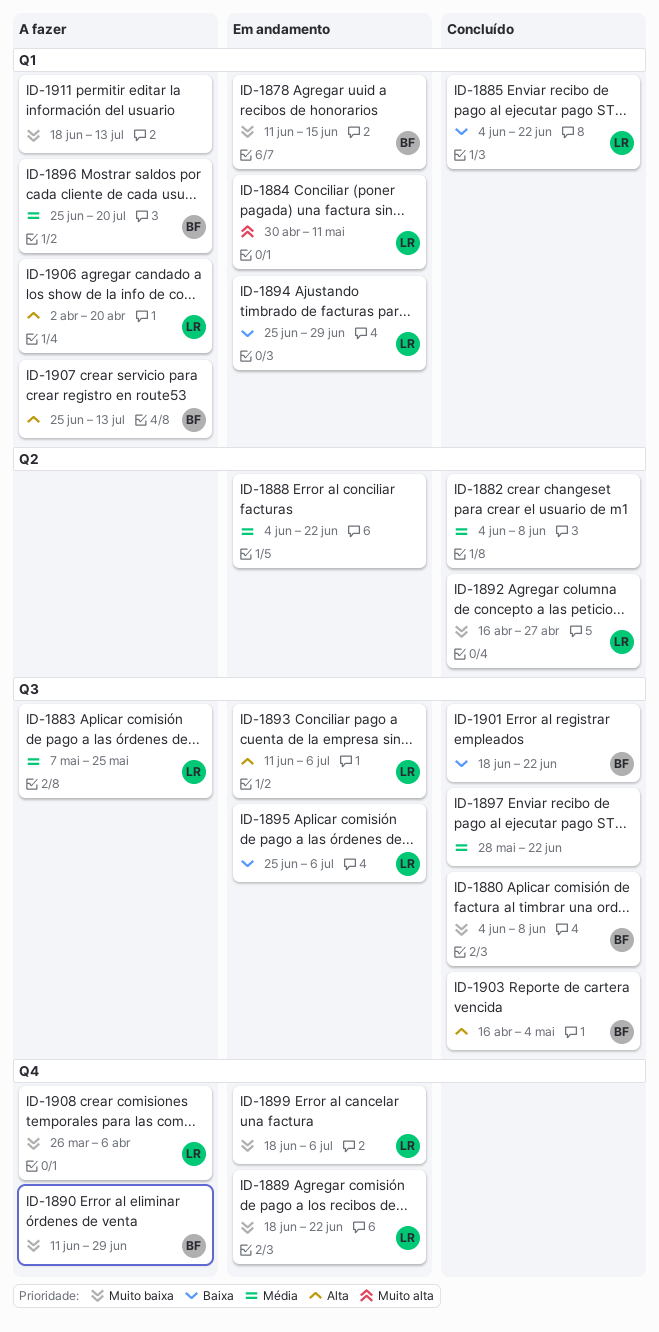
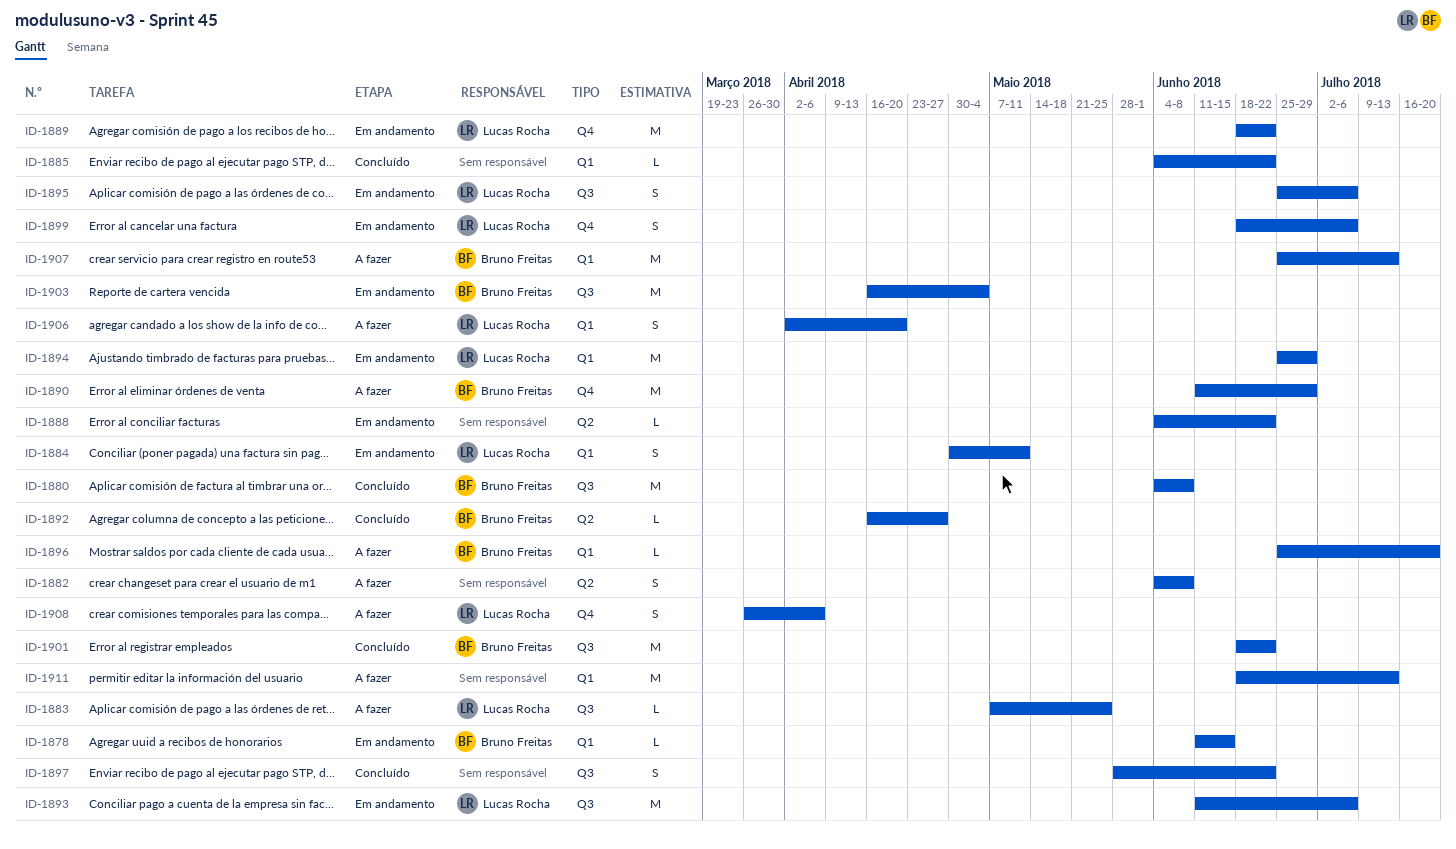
ID-1882, status: Concluído -> A fazer
ID-1885, owner: Lucas Rocha -> none
ID-1892, owner: Lucas Rocha -> Bruno Freitas
ID-1903, status: Concluído -> Em andamento

